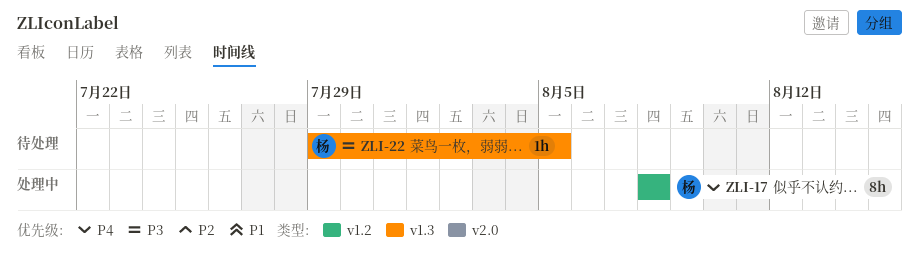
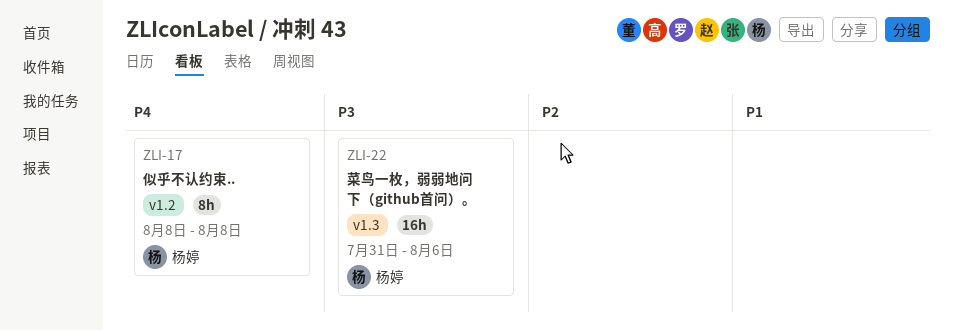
ZLI-22, estimate: 1h -> 16h
ZLI-22, start: Jul 29 -> Jul 31
ZLI-22, due: Aug 5 -> Aug 6

